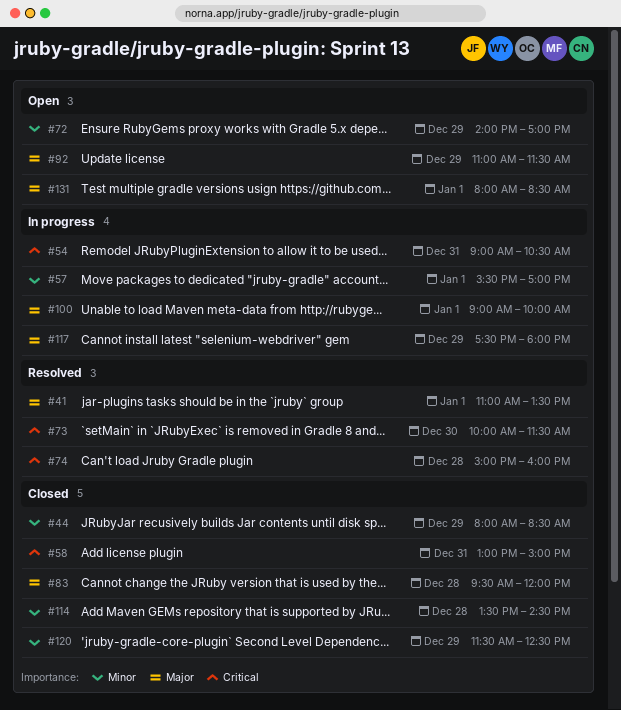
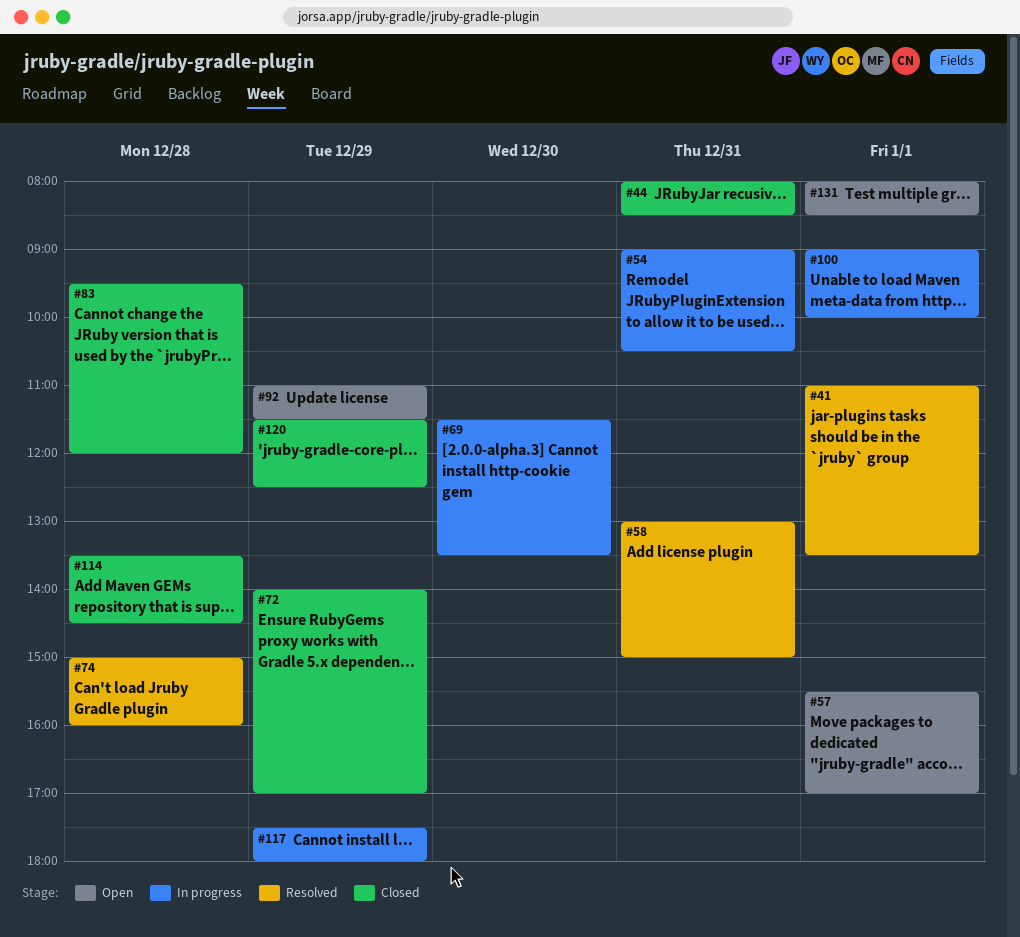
#44, day: Dec 29 -> Dec 31
#57, status: In progress -> Open
#58, status: Closed -> Resolved
#69: none -> present
#72, status: Open -> Closed
#73: present -> none

